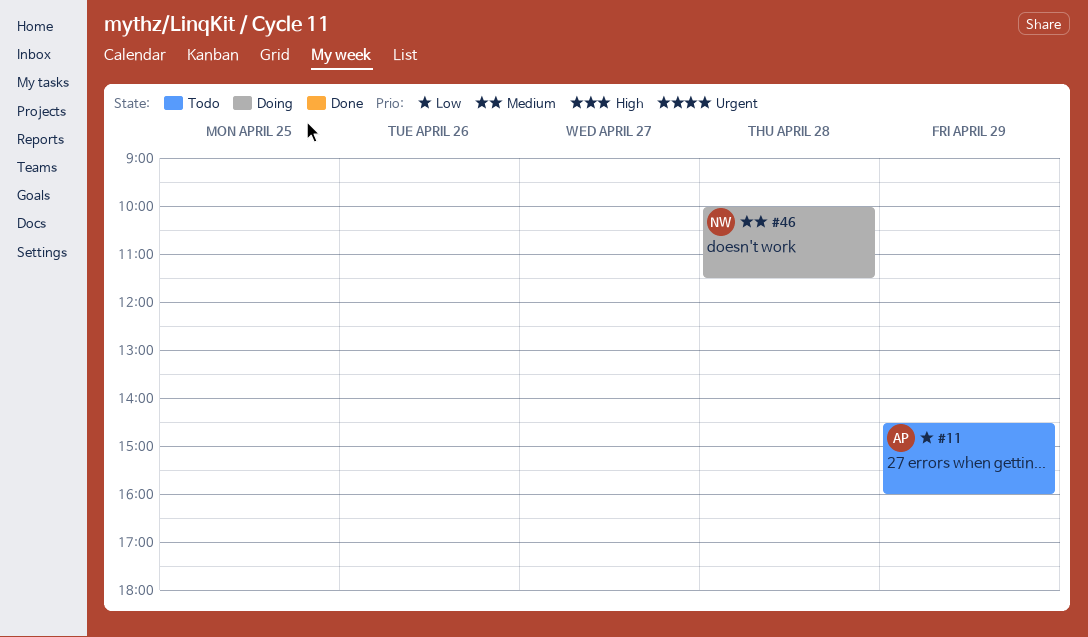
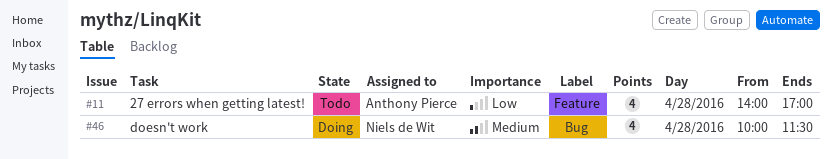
#11, day: Apr 29 -> Apr 28
#11, begins: 14:30 -> 14:00
#11, ends: 16:00 -> 17:00

